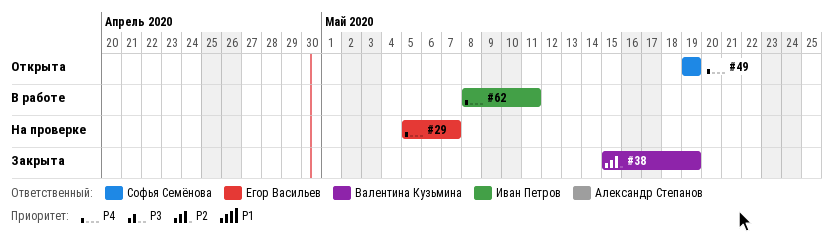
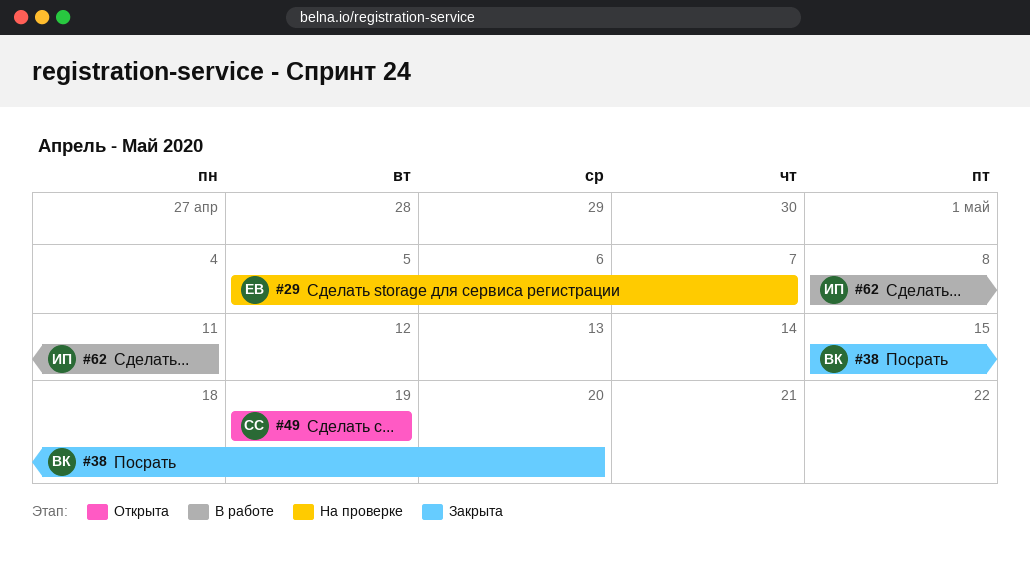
#38, due: May 19 -> May 20

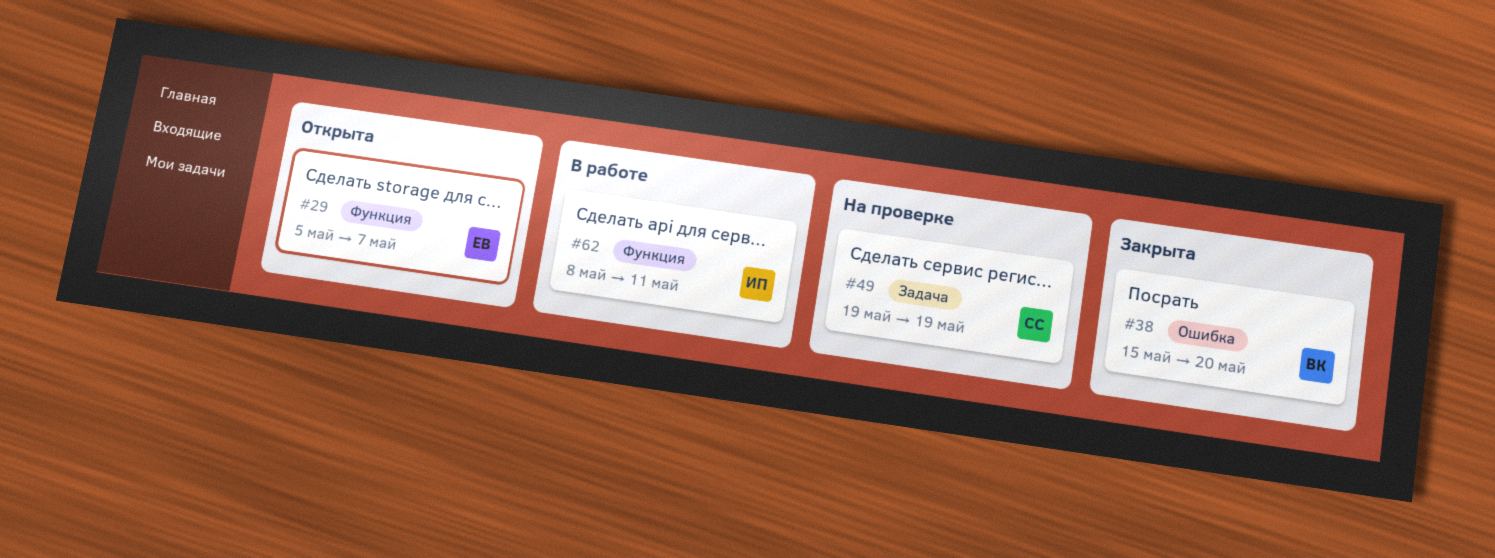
#29, status: На проверке -> Открыта
#49, status: Открыта -> На проверке

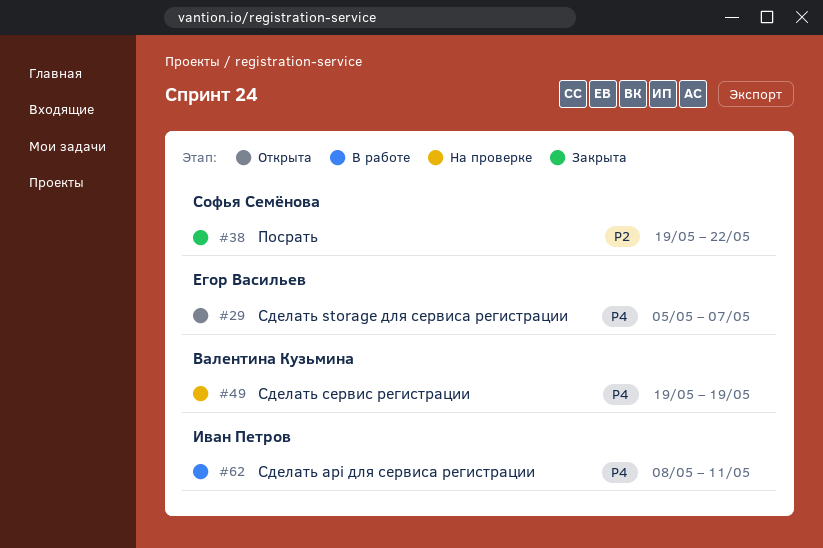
#38, owner: Валентина Кузьмина -> Софья Семёнова
#38, start: May 15 -> May 19
#38, due: May 20 -> May 22
#49, owner: Софья Семёнова -> Валентина Кузьмина

